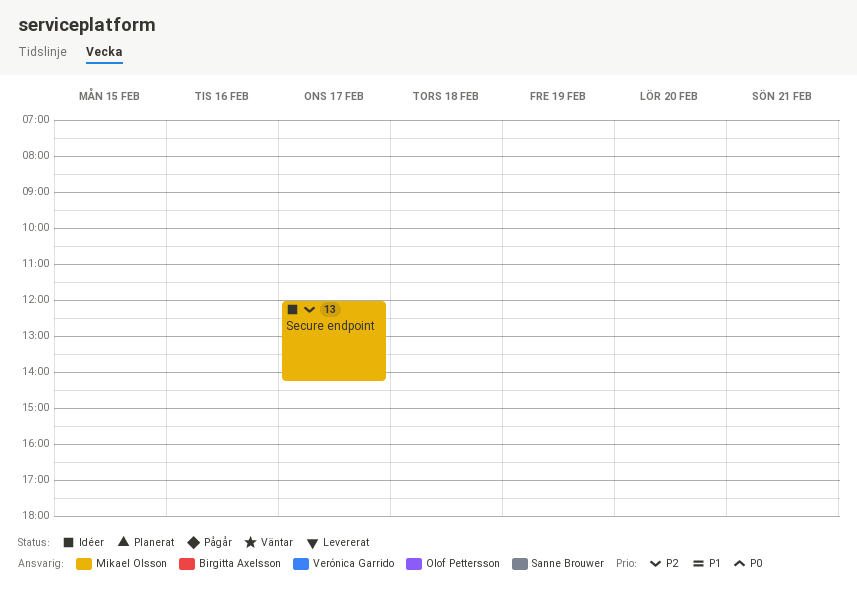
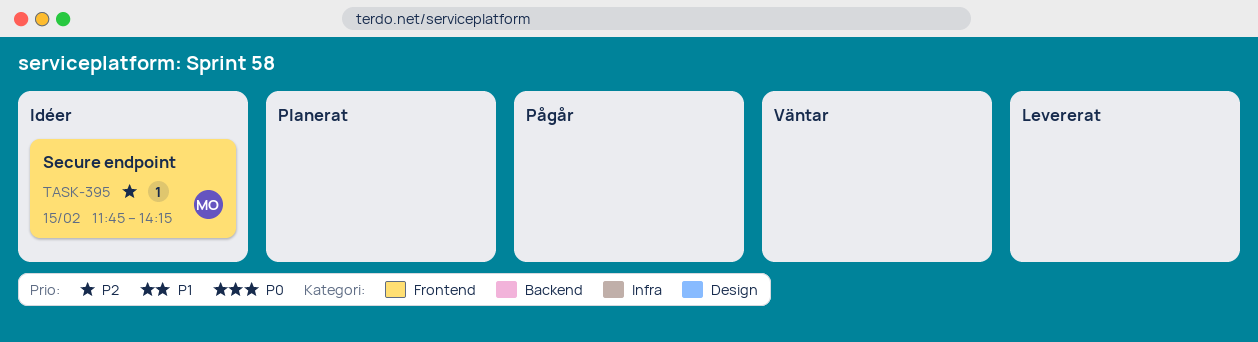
Secure endpoint, estimate: 13 -> 1
Secure endpoint, day: Feb 17 -> Feb 15
Secure endpoint, begins: 12:00 -> 11:45

